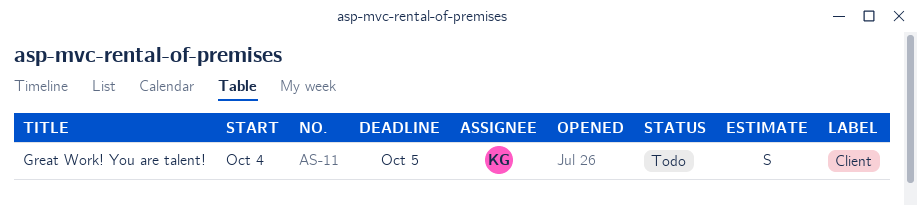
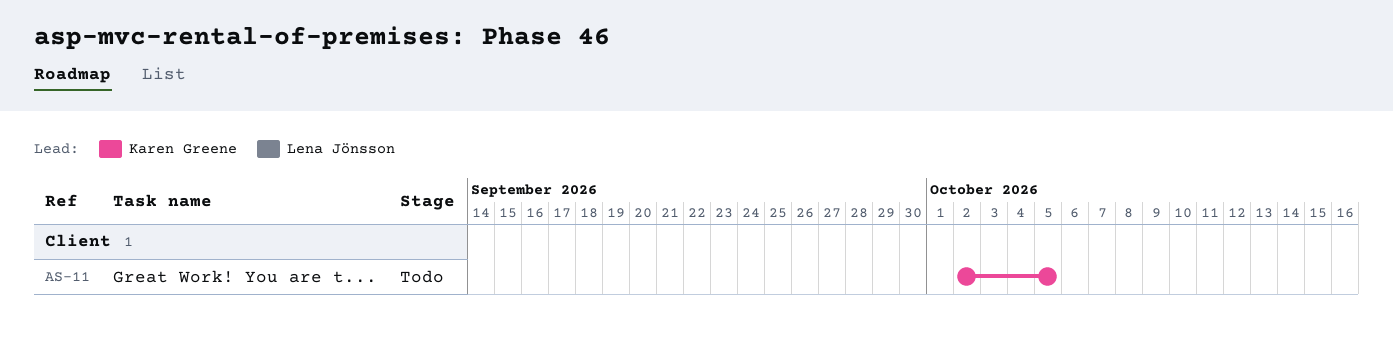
AS-11, start: Oct 4 -> Oct 2

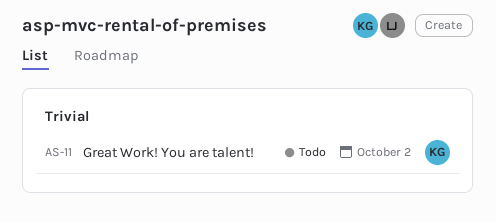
AS-11, due: Oct 5 -> Oct 2

